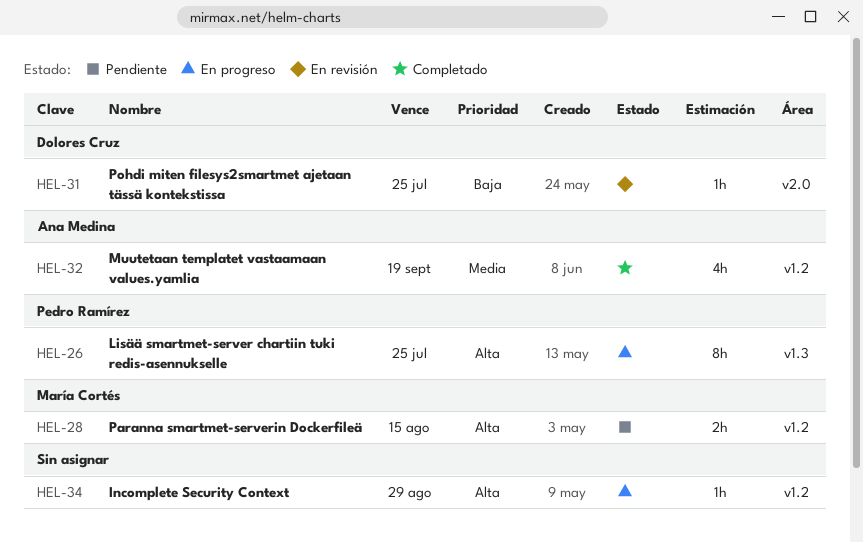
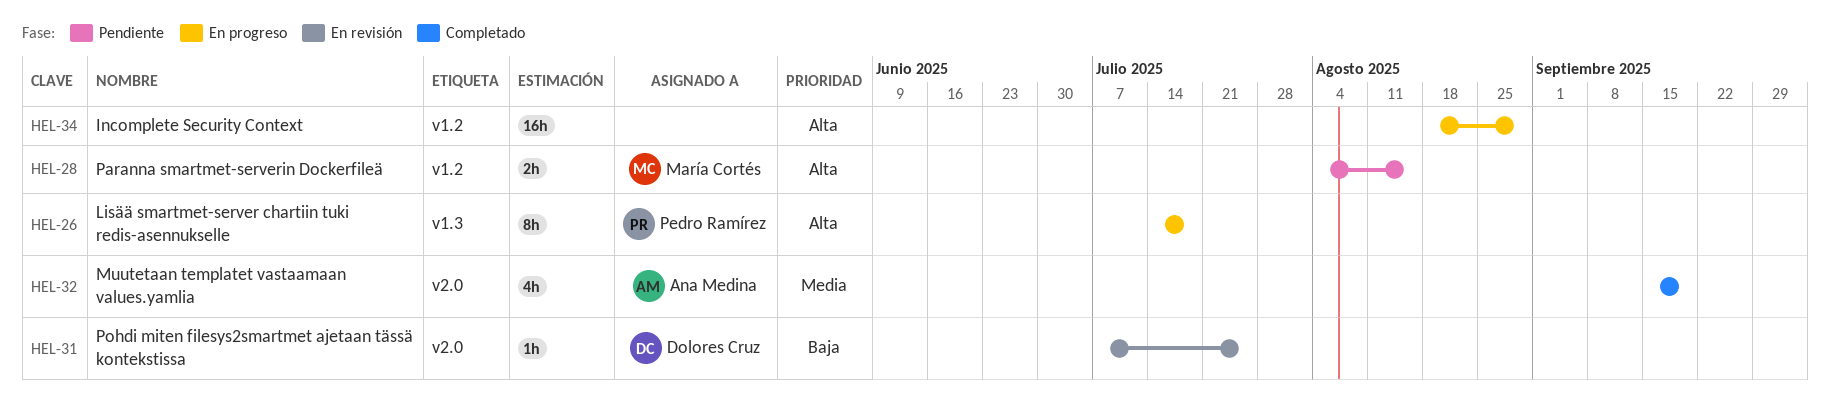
HEL-26, due: Jul 25 -> Jul 18
HEL-32, label: v1.2 -> v2.0
HEL-34, estimate: 1h -> 16h

